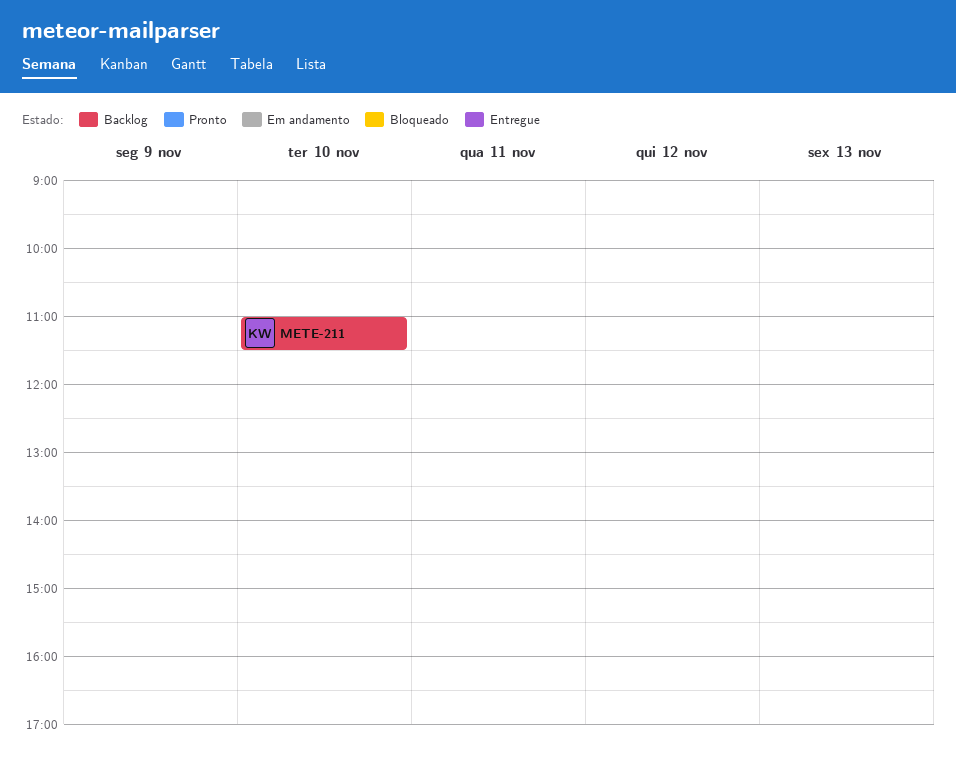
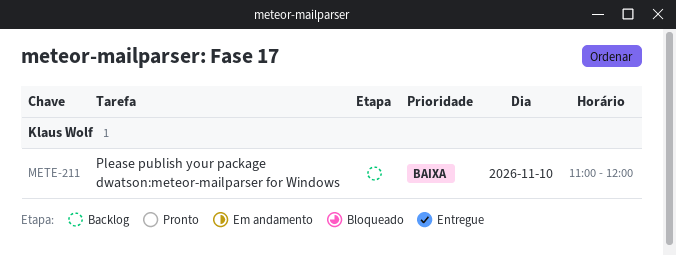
METE-211, ends: 11:30 -> 12:00

